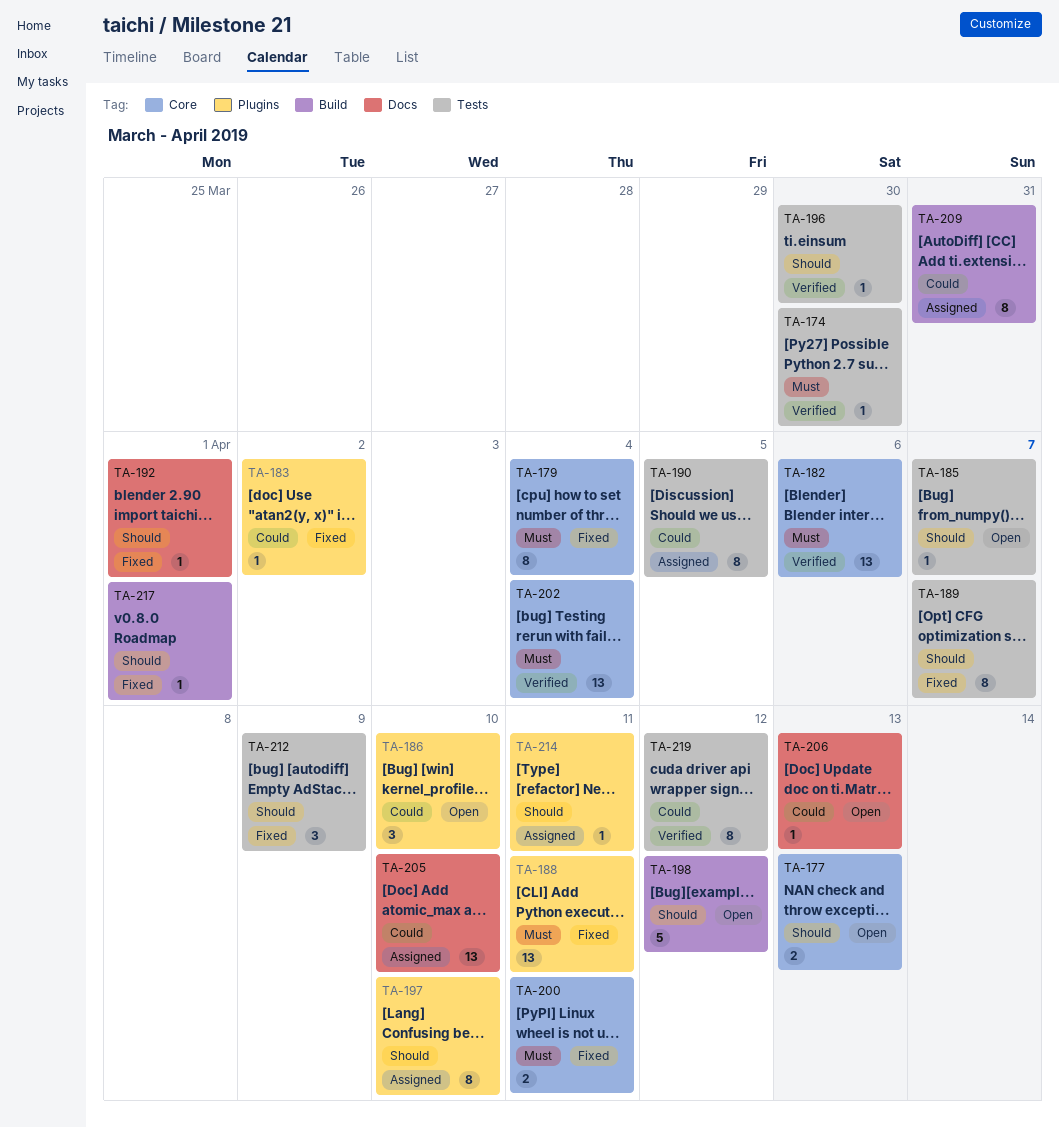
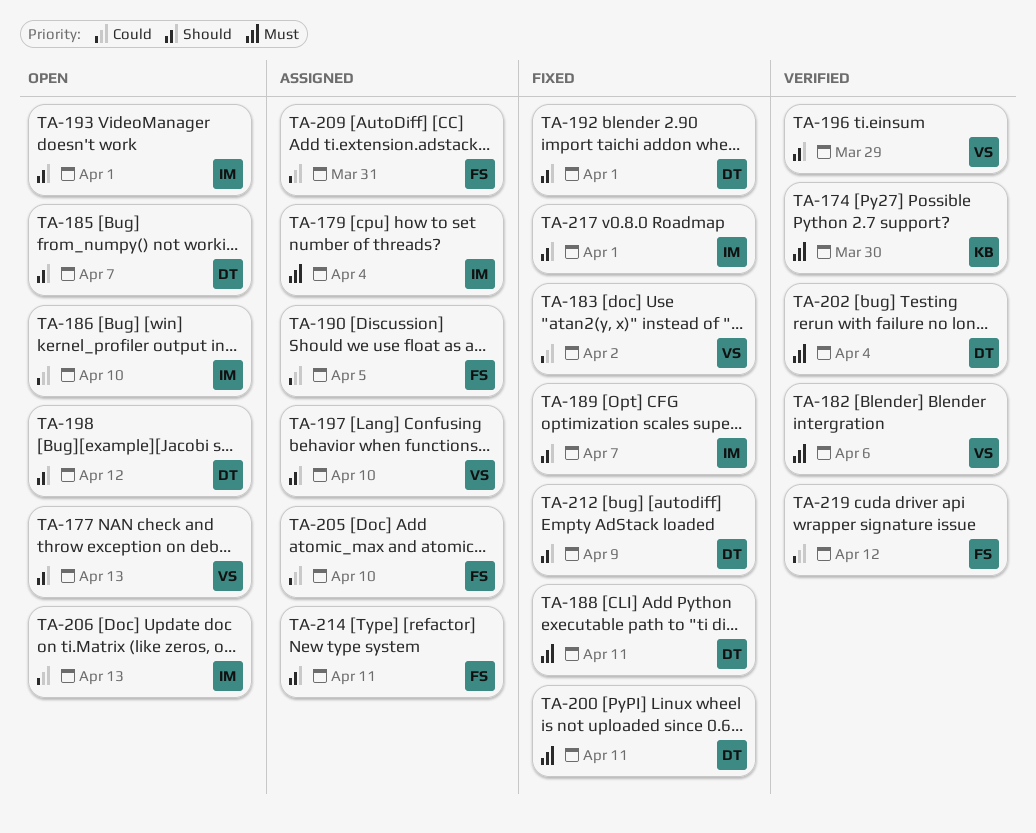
TA-179, status: Fixed -> Assigned
TA-193: none -> present
TA-196, due: Mar 30 -> Mar 29

